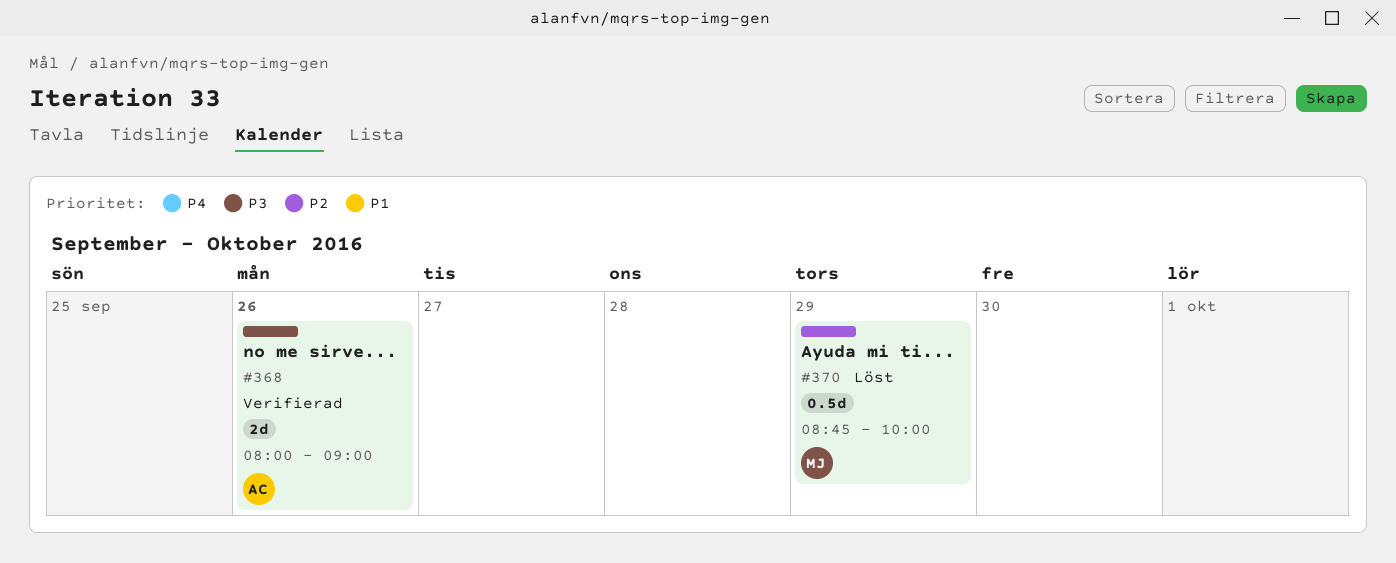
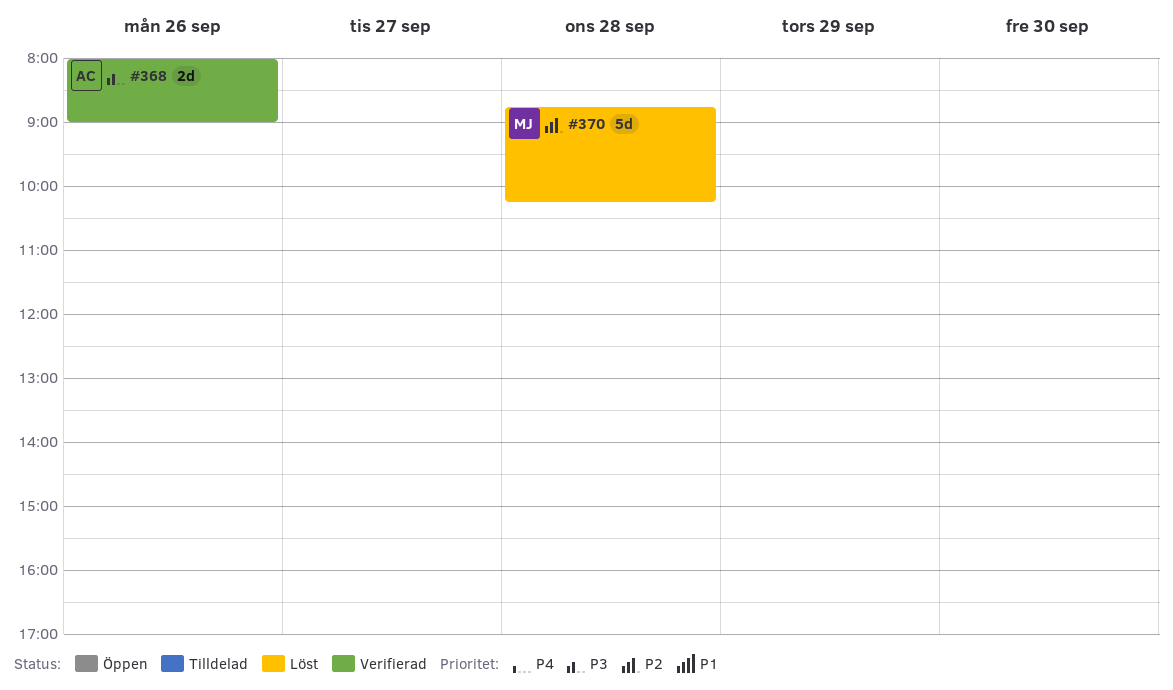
#370, estimate: 0.5d -> 5d
#370, day: Sep 29 -> Sep 28
#370, ends: 10:00 -> 10:15

